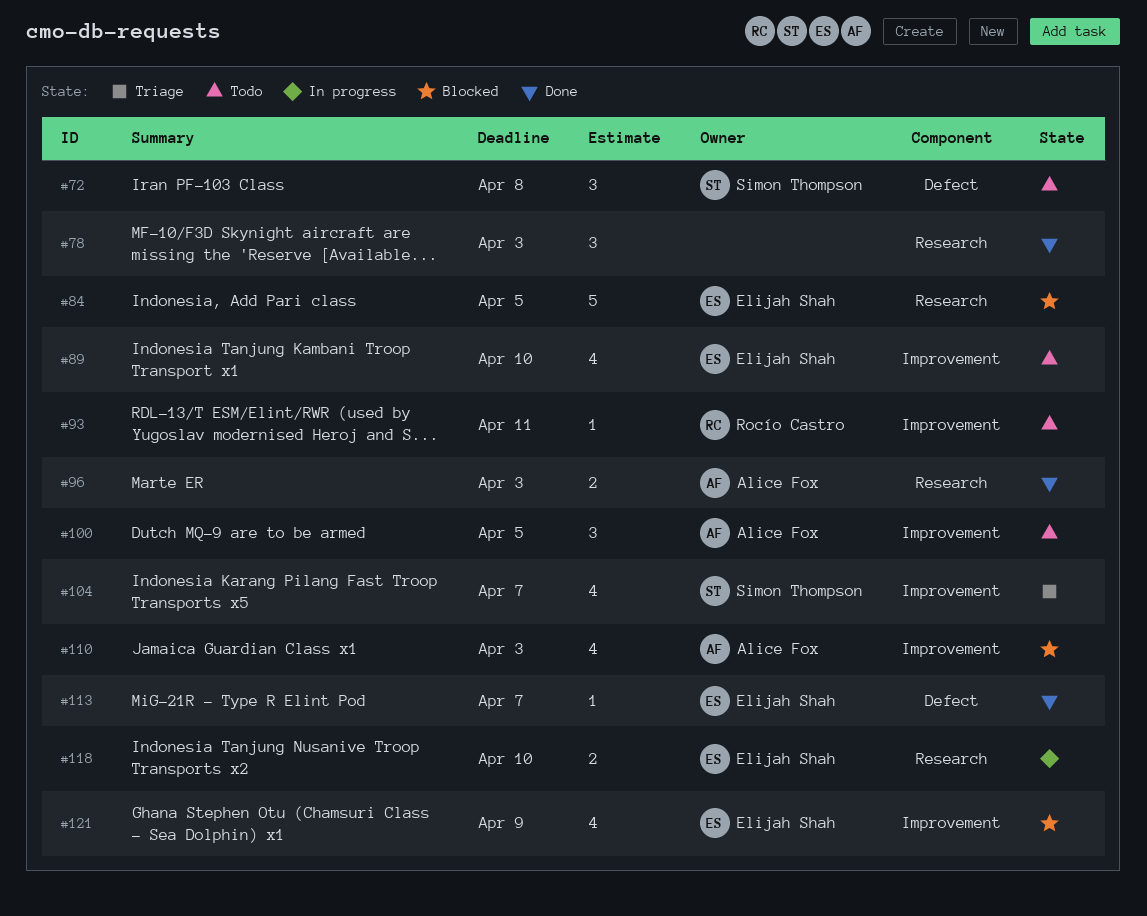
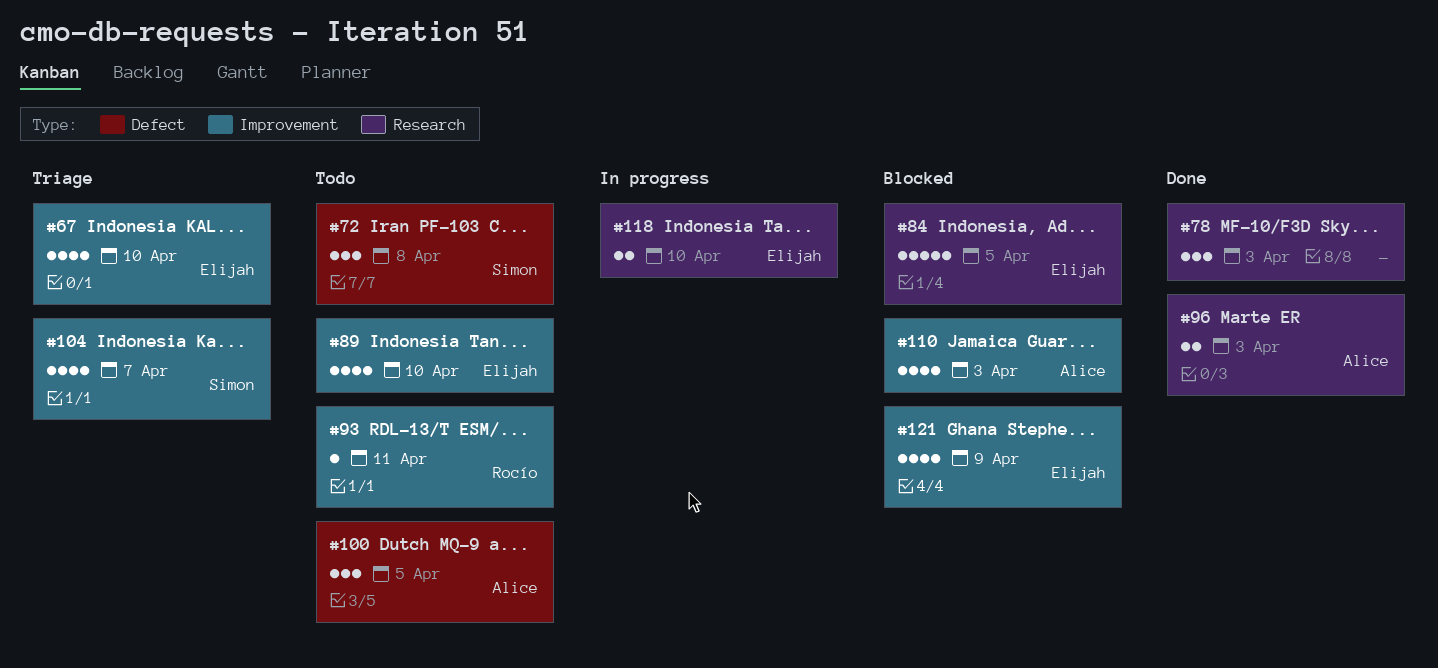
#67: none -> present
#100, label: Improvement -> Defect
#113: present -> none

